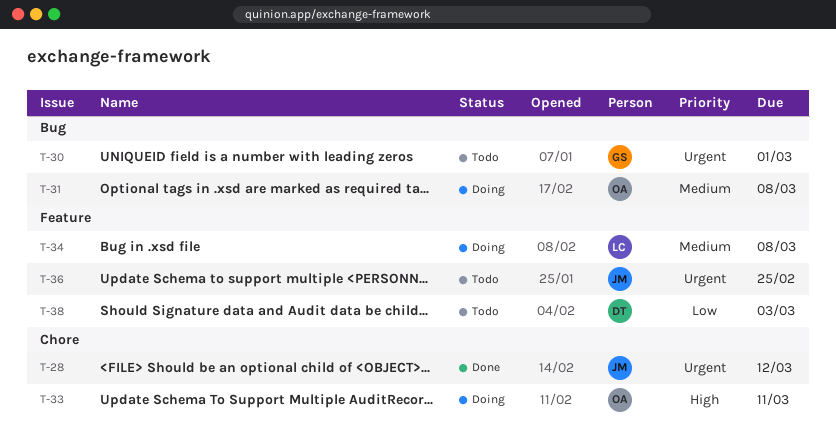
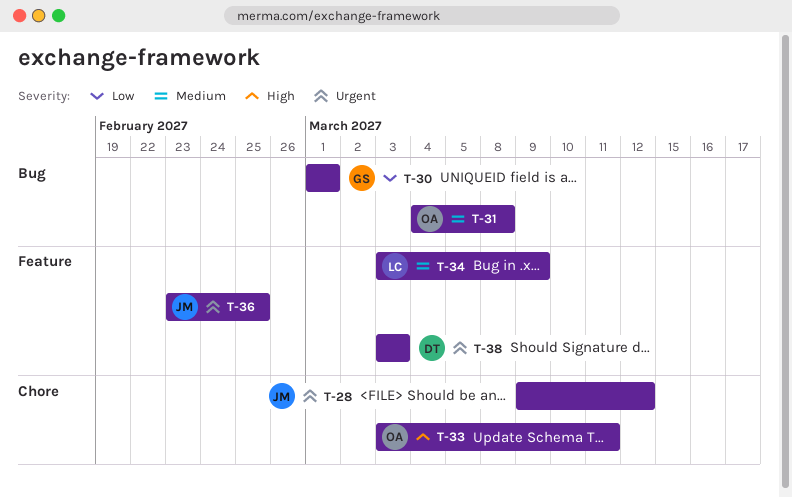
T-30, priority: Urgent -> Low
T-34, due: Mar 8 -> Mar 9
T-38, priority: Low -> Urgent

